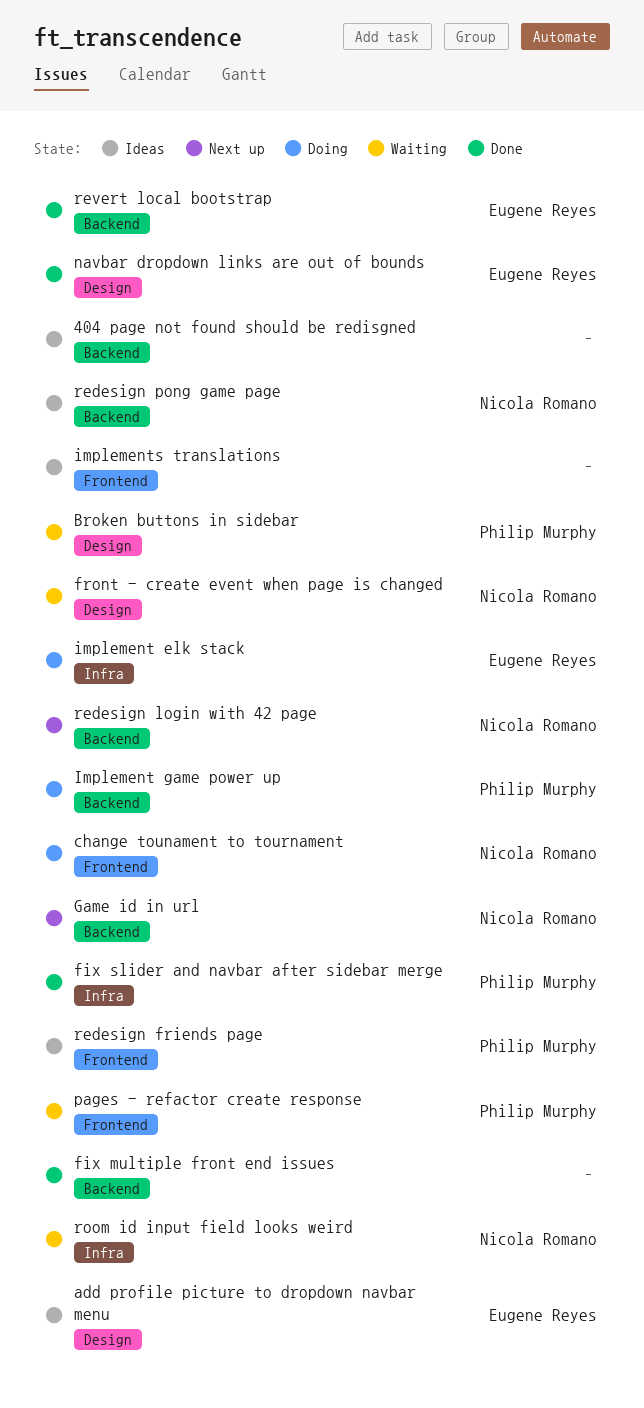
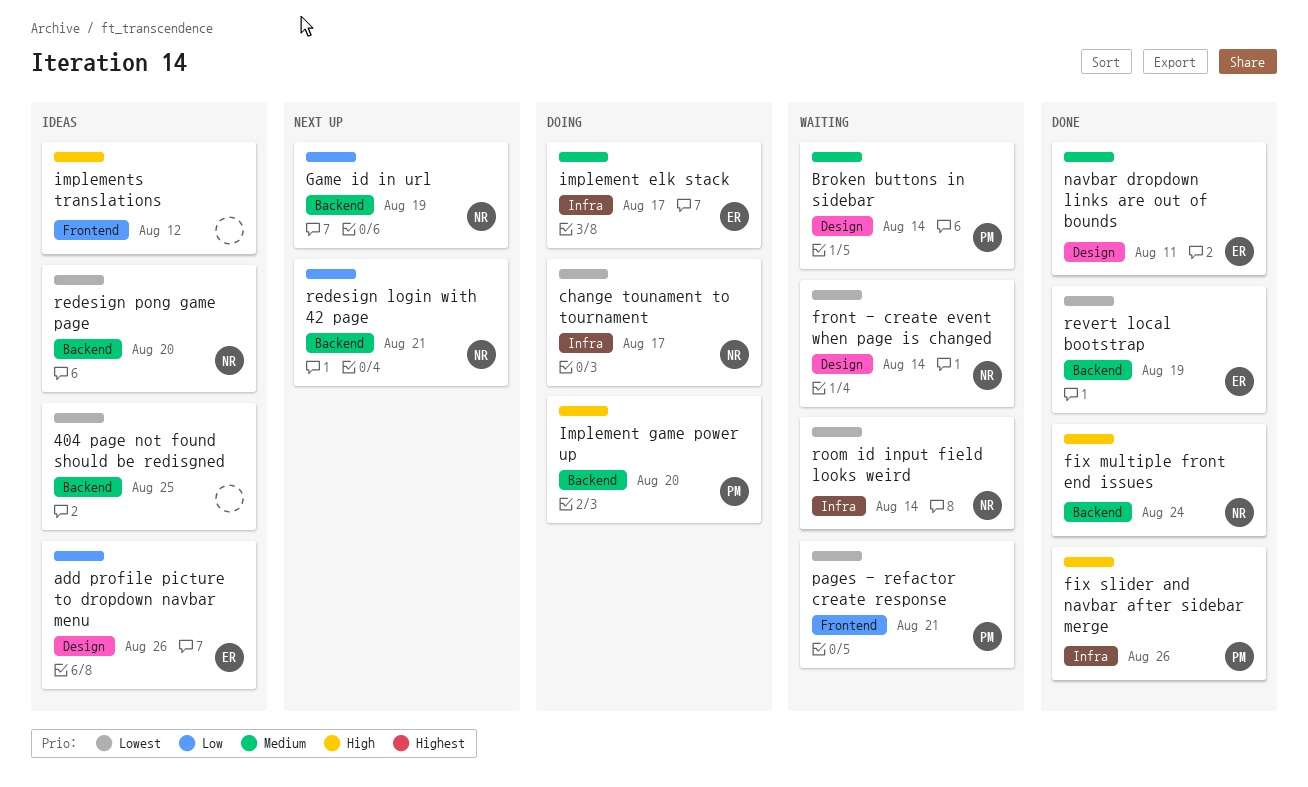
change tounament to tournament, label: Frontend -> Infra
fix multiple front end issues, owner: none -> Nicola Romano
redesign friends page: present -> none

